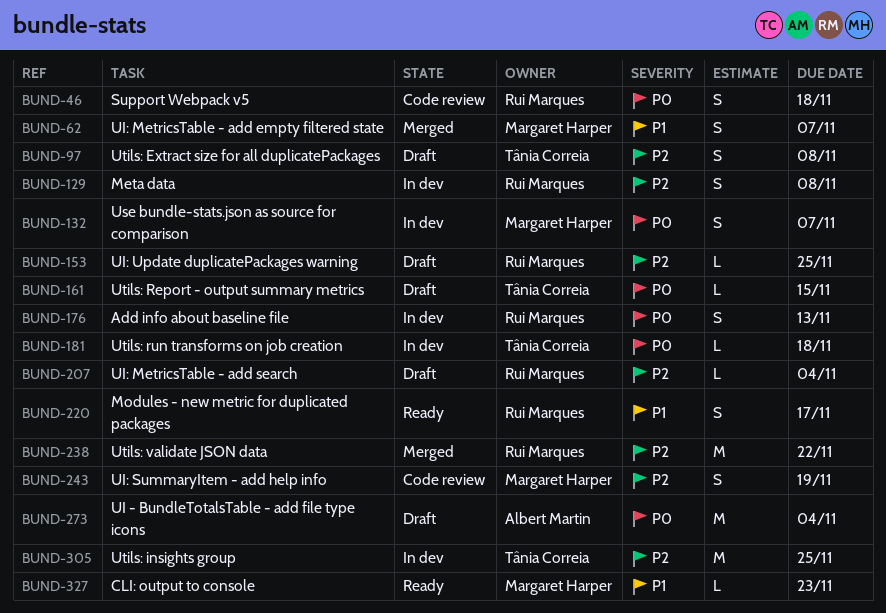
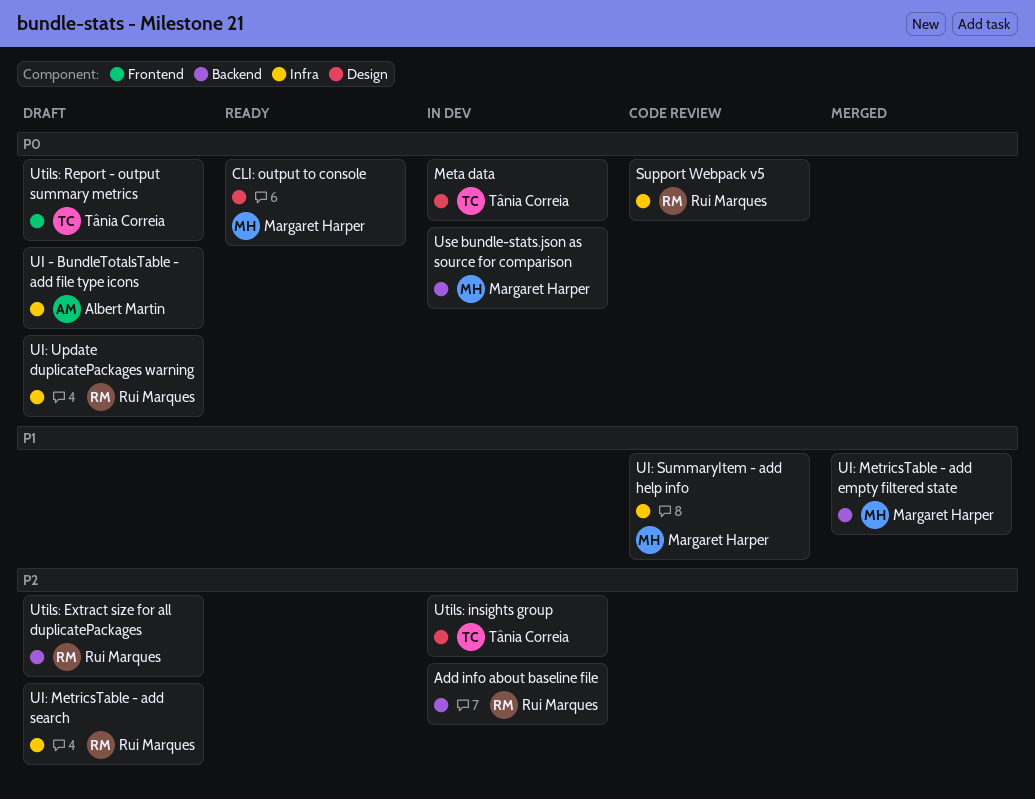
Add info about baseline file, priority: P0 -> P2
CLI: output to console, priority: P1 -> P0
Meta data, owner: Rui Marques -> Tânia Correia
Meta data, priority: P2 -> P0
Modules - new metric for duplicated packages: present -> none
UI: SummaryItem - add help info, priority: P2 -> P1
UI: Update duplicatePackages warning, priority: P2 -> P0
Utils: Extract size for all duplicatePackages, owner: Tânia Correia -> Rui Marques
Utils: run transforms on job creation: present -> none
Utils: validate JSON data: present -> none

